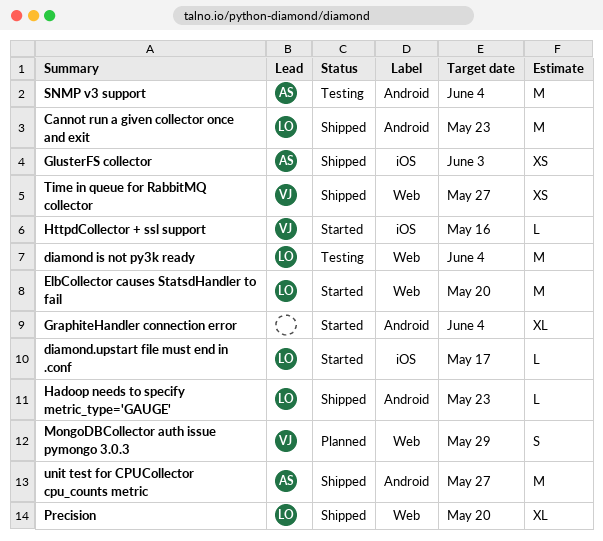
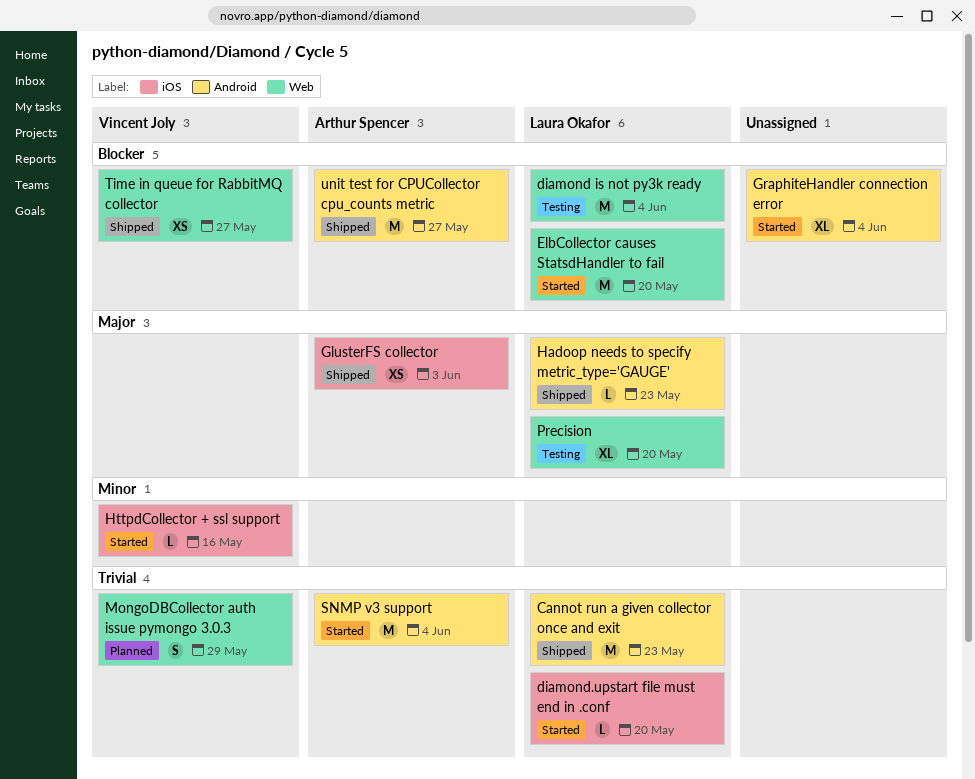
diamond.upstart file must end in .conf, due: May 17 -> May 20
Precision, status: Shipped -> Testing
SNMP v3 support, status: Testing -> Started

